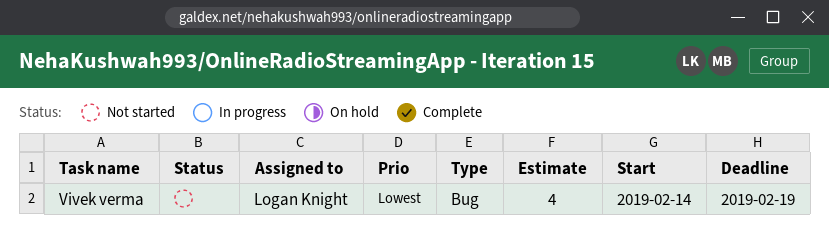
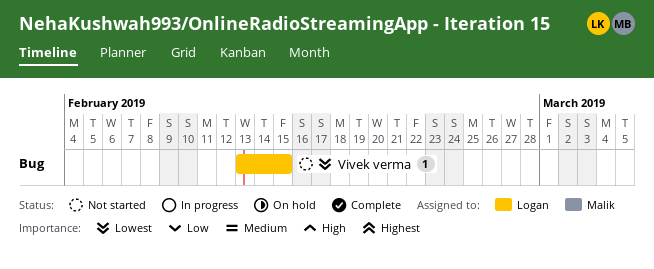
Vivek verma, estimate: 4 -> 1
Vivek verma, start: Feb 14 -> Feb 13
Vivek verma, due: Feb 19 -> Feb 15

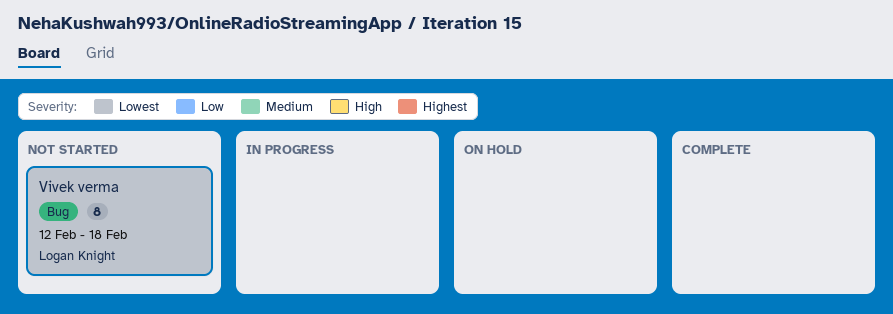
Vivek verma, estimate: 1 -> 8
Vivek verma, start: Feb 13 -> Feb 12
Vivek verma, due: Feb 15 -> Feb 18

